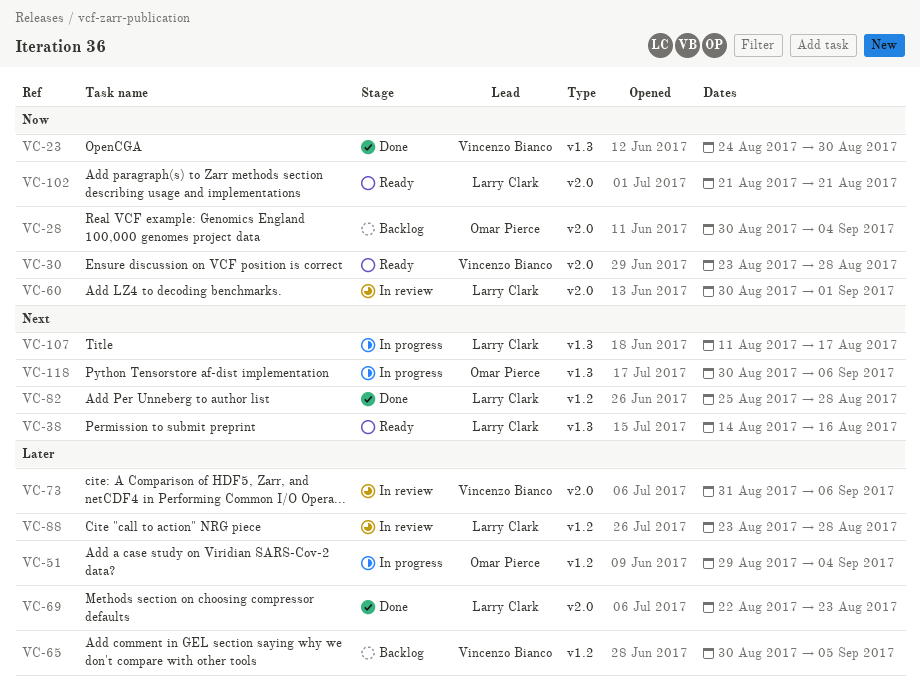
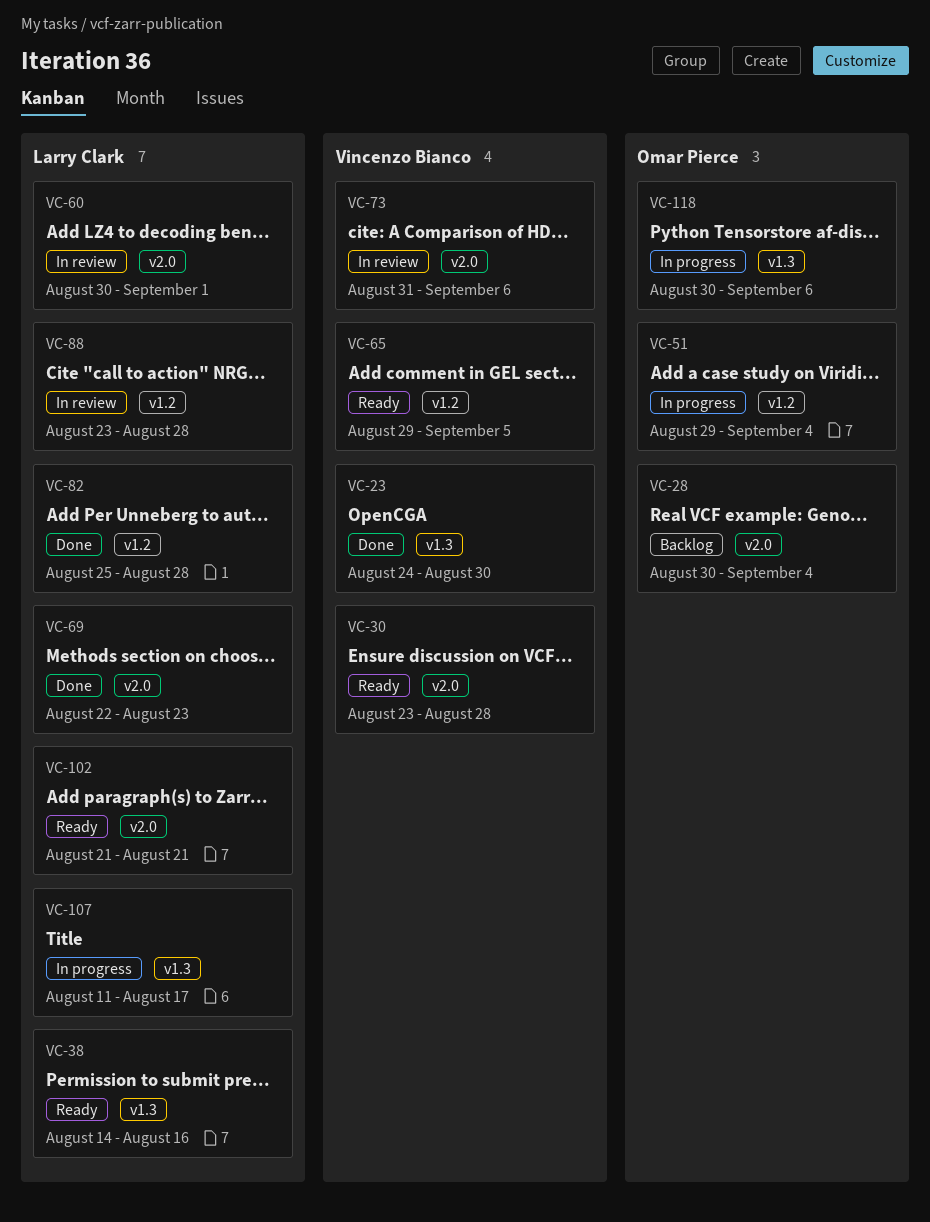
VC-65, status: Backlog -> Ready
VC-65, start: Aug 30 -> Aug 29

